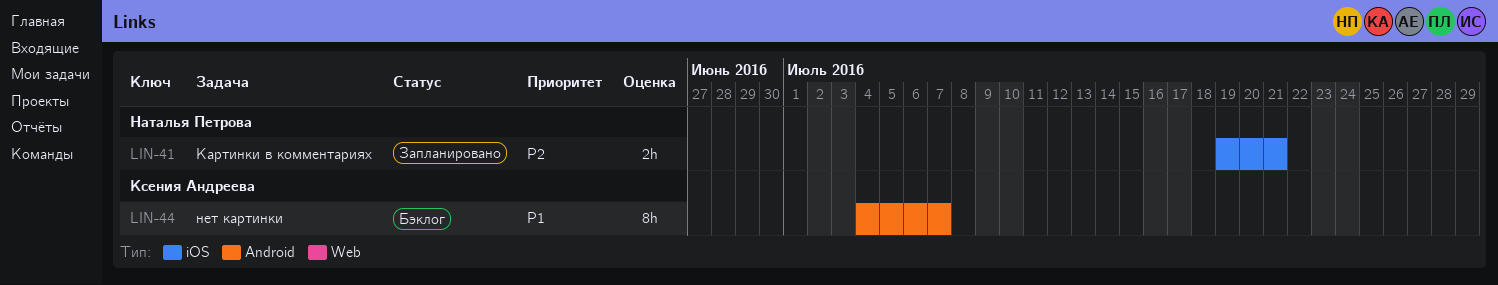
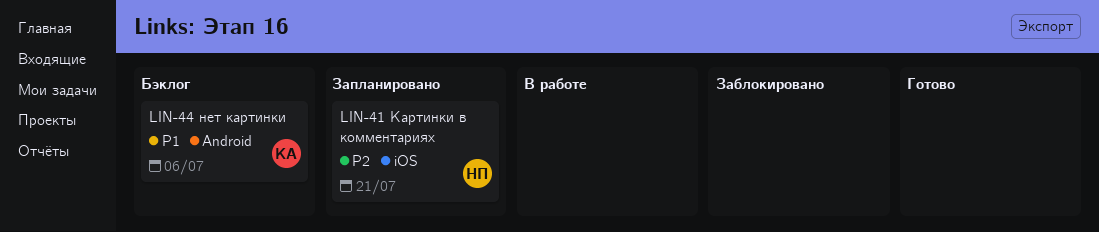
LIN-44, due: Jul 7 -> Jul 6

